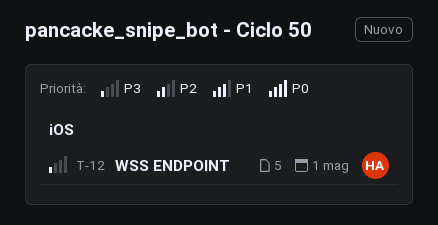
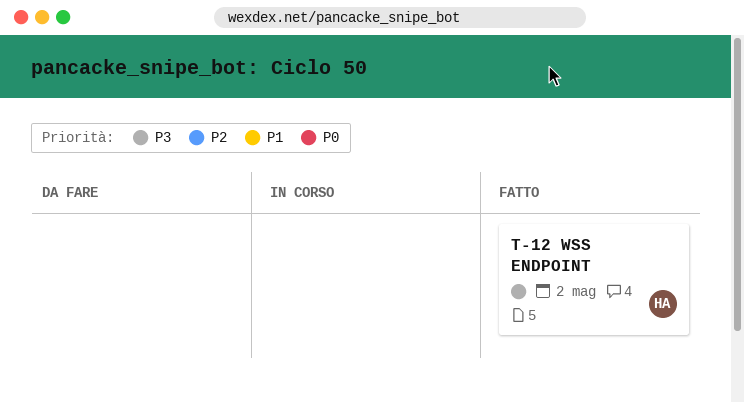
T-12, due: May 1 -> May 2

